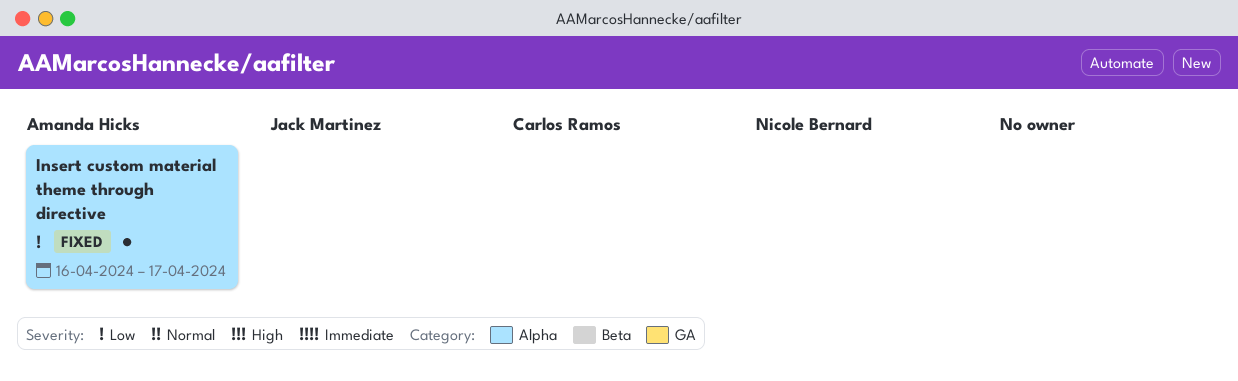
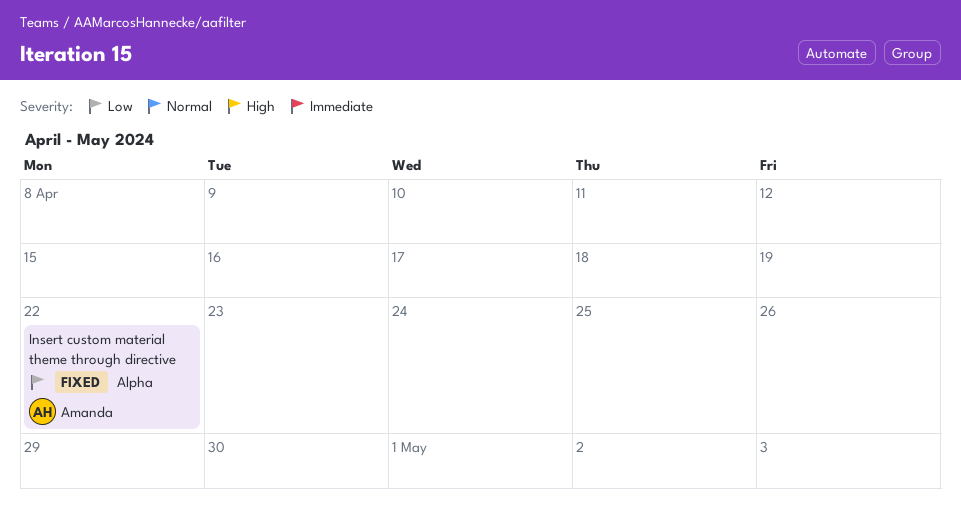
Insert custom material theme through directive, due: Apr 17 -> Apr 22

